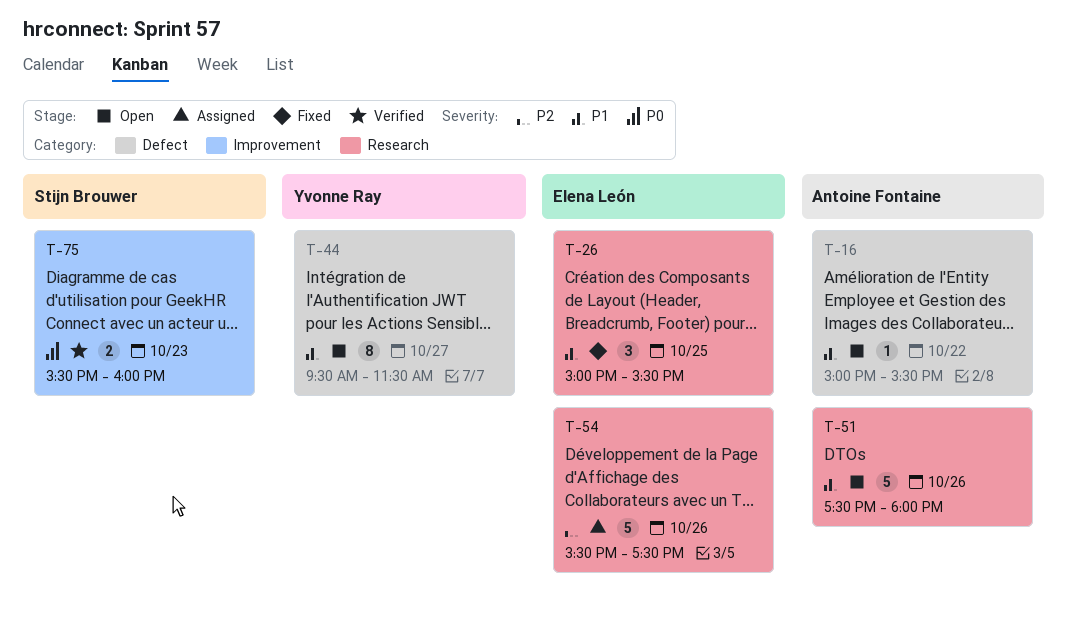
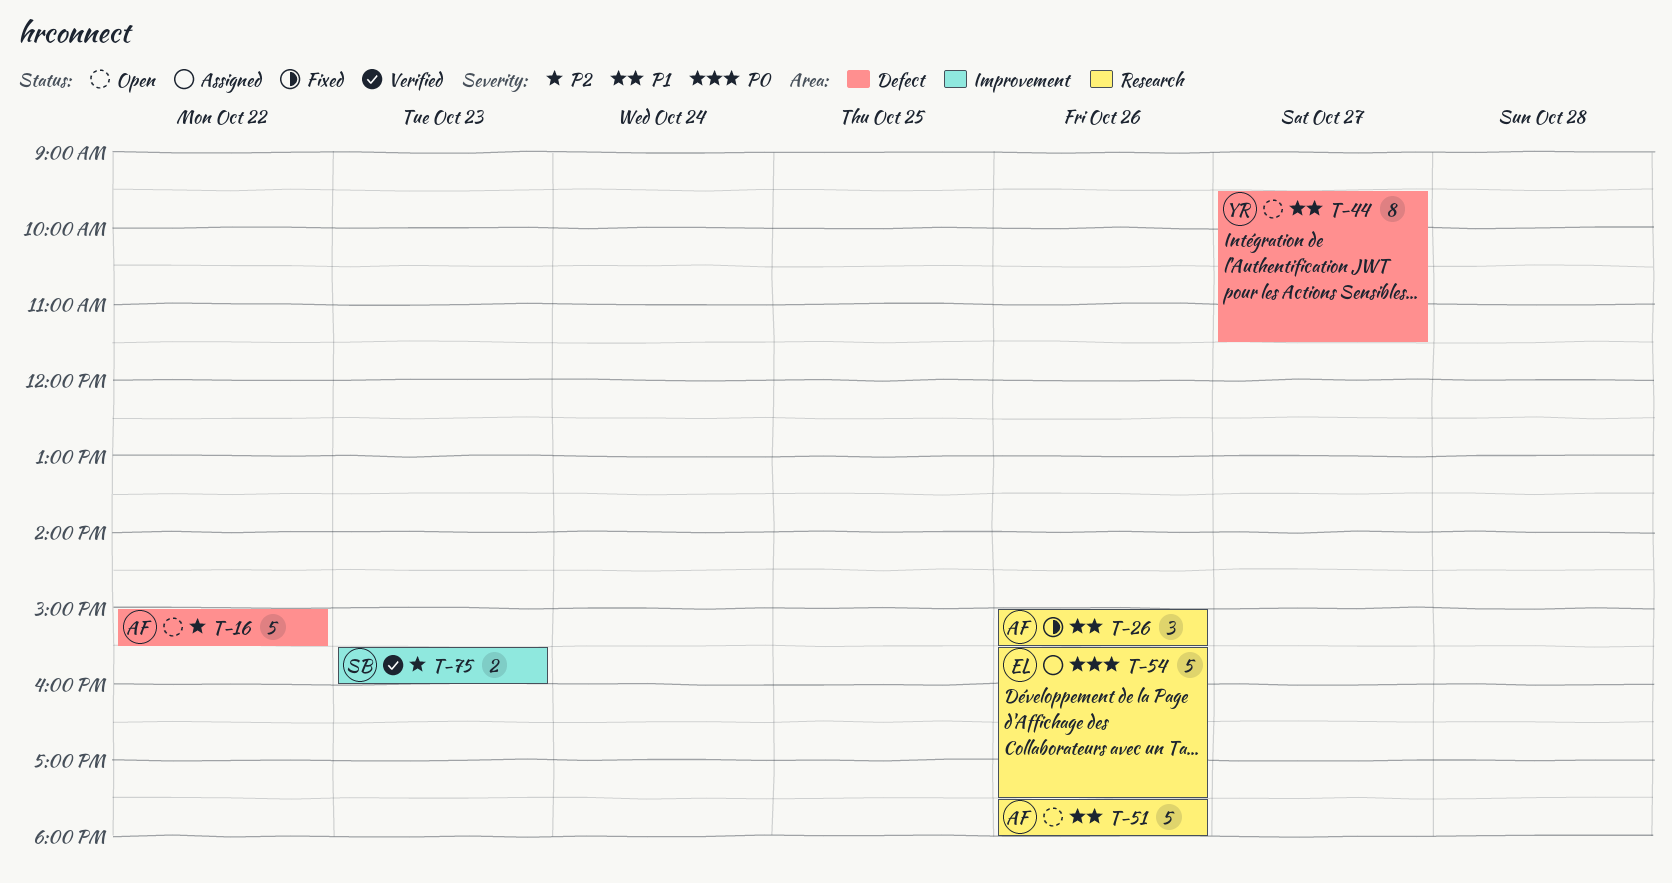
T-16, priority: P1 -> P2
T-16, estimate: 1 -> 5
T-26, owner: Elena León -> Antoine Fontaine
T-26, day: Oct 25 -> Oct 26
T-54, priority: P2 -> P0
T-75, priority: P0 -> P2

